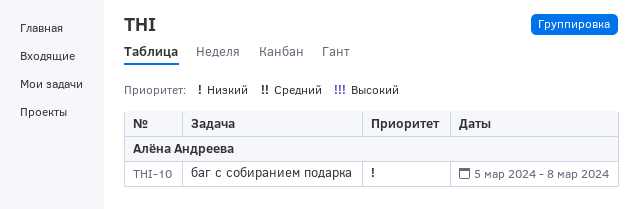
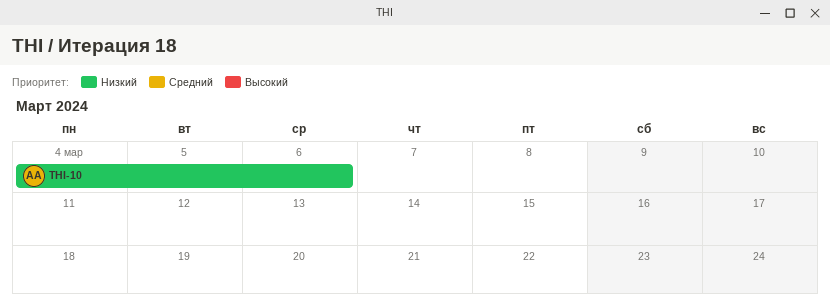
THI-10, start: Mar 5 -> Mar 4
THI-10, due: Mar 8 -> Mar 6

